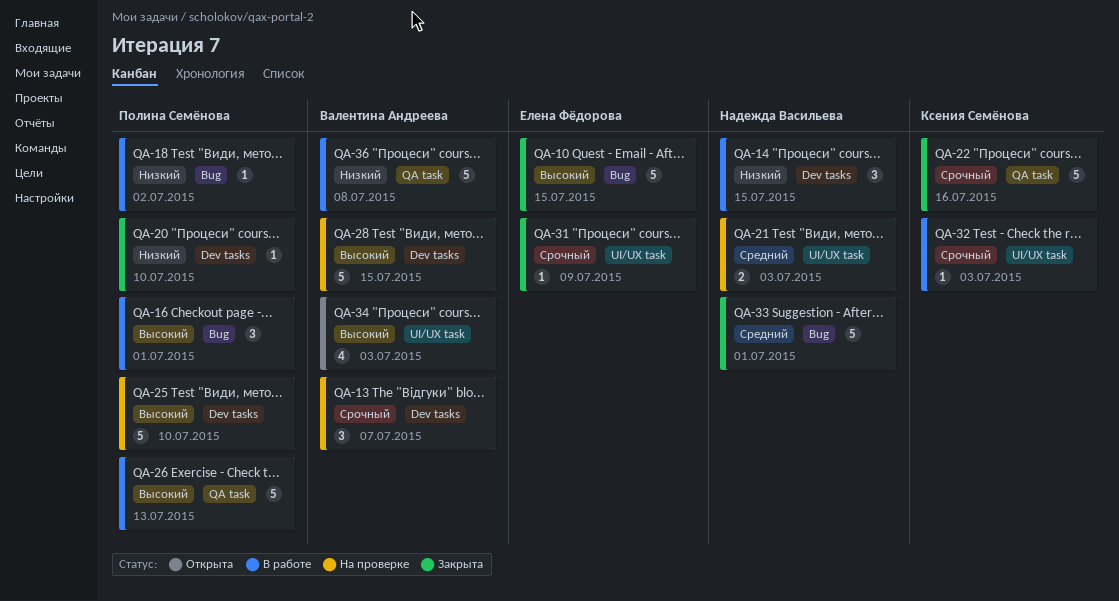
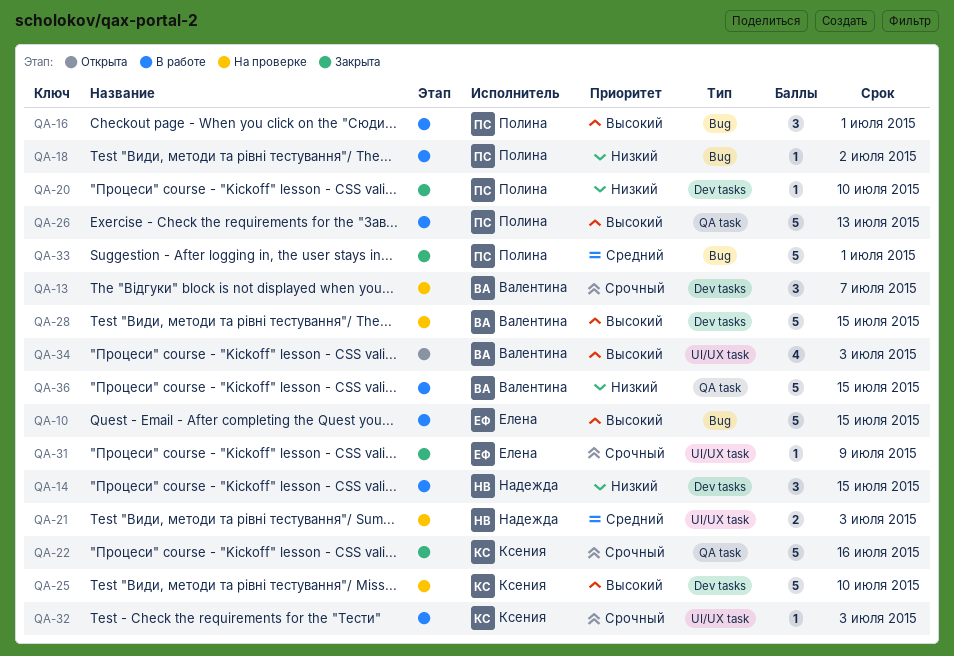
QA-10, status: Закрыта -> В работе
QA-25, owner: Полина Семёнова -> Ксения Семёнова
QA-33, owner: Надежда Васильева -> Полина Семёнова
QA-36, due: Jul 8 -> Jul 15

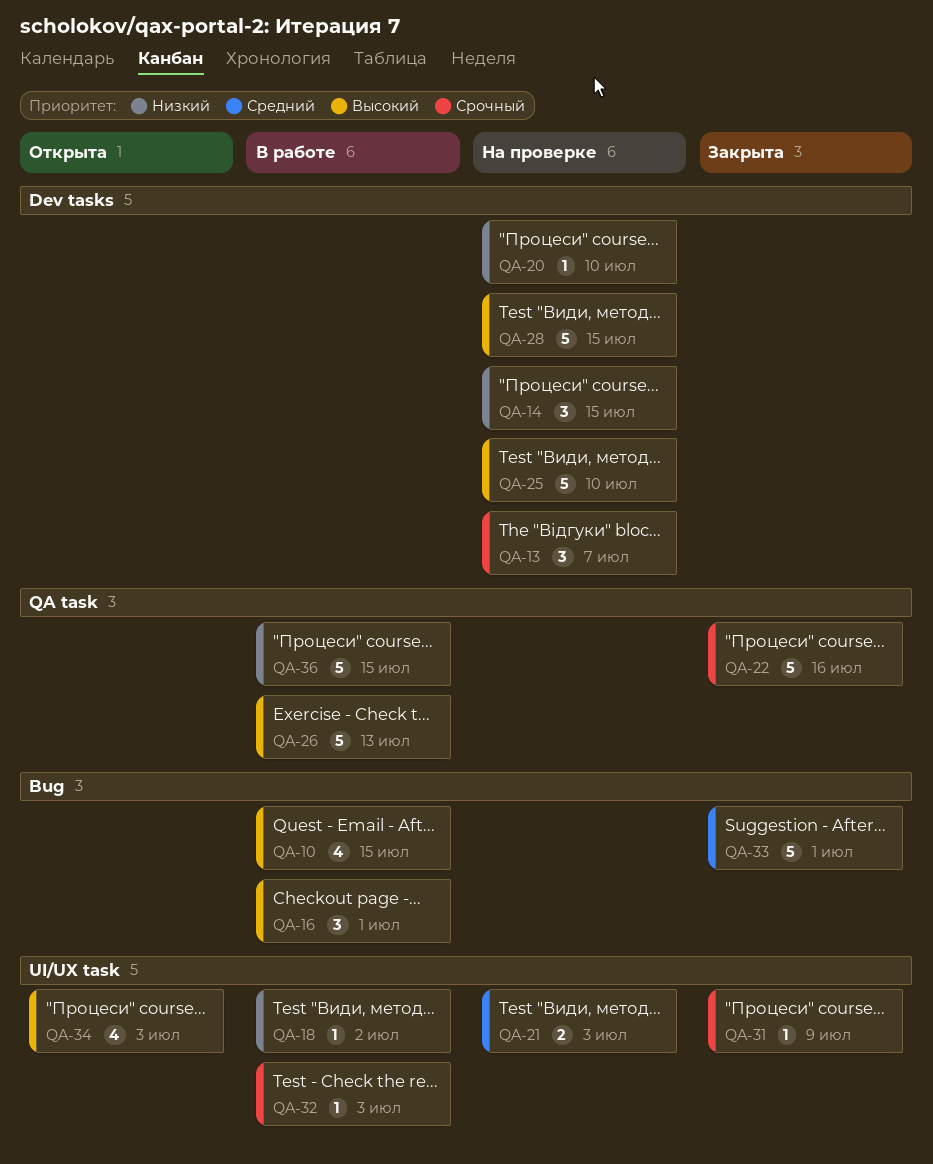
QA-10, estimate: 5 -> 4
QA-14, status: В работе -> На проверке
QA-18, label: Bug -> UI/UX task
QA-20, status: Закрыта -> На проверке

